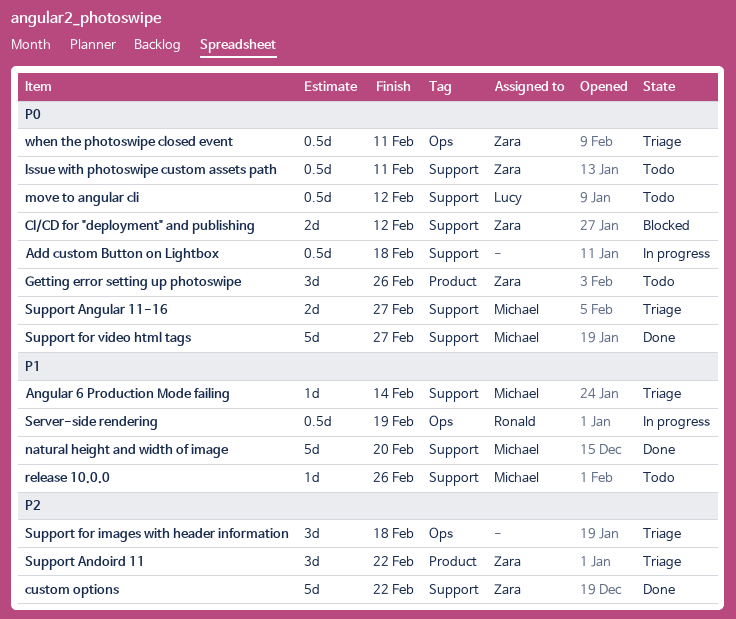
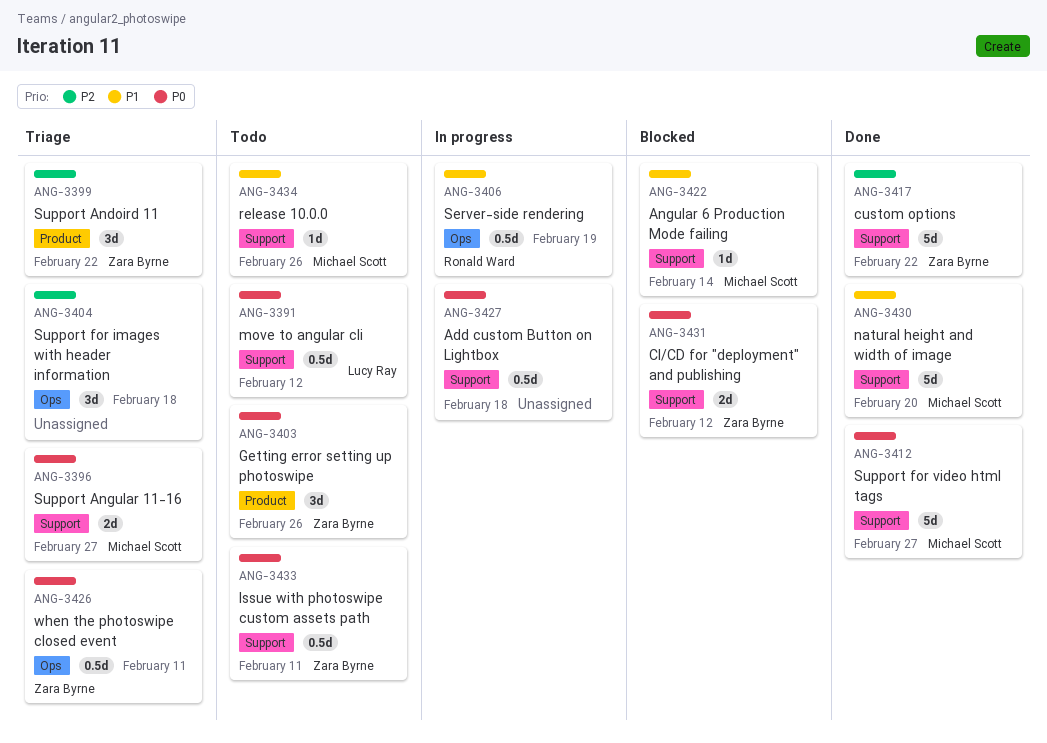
Angular 6 Production Mode failing, status: Triage -> Blocked

